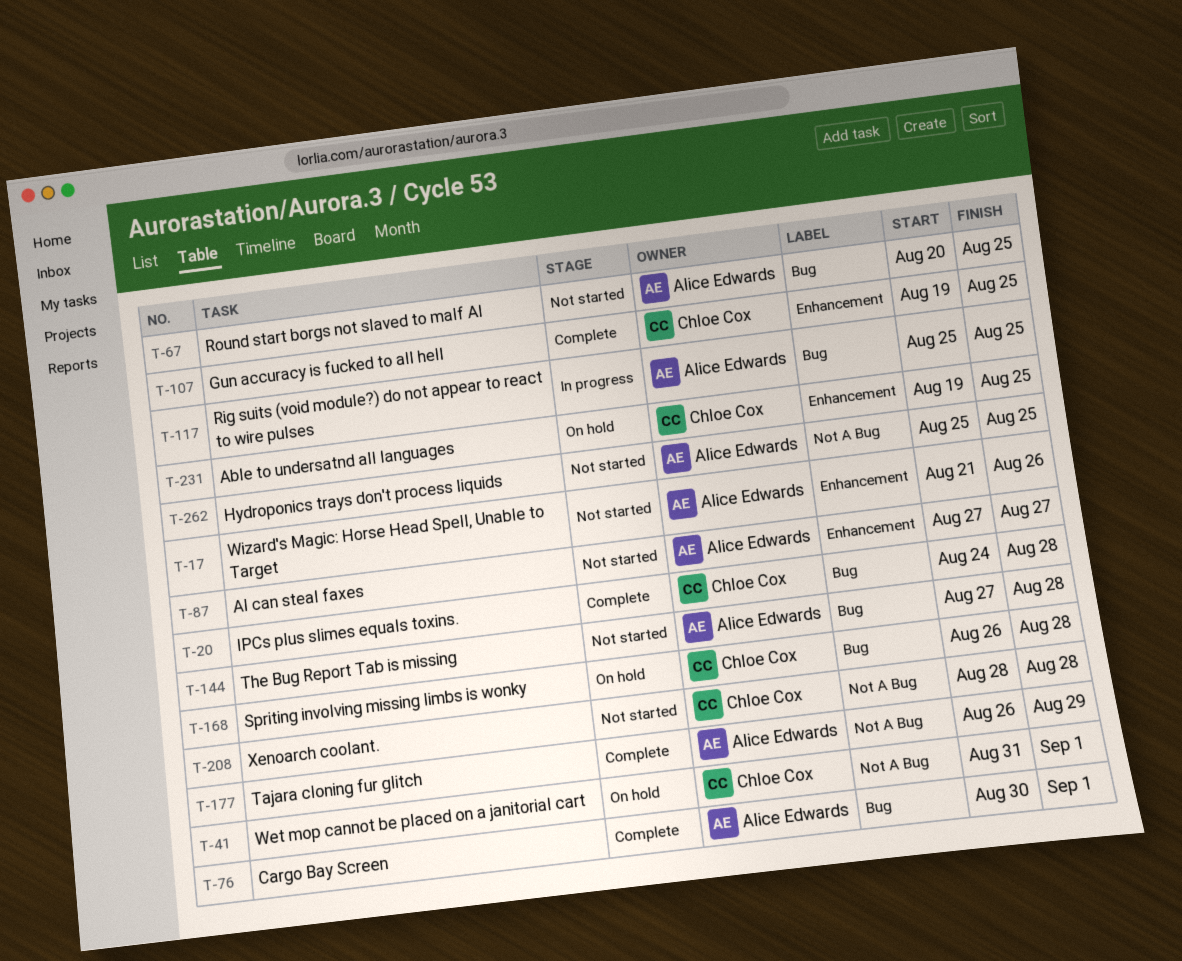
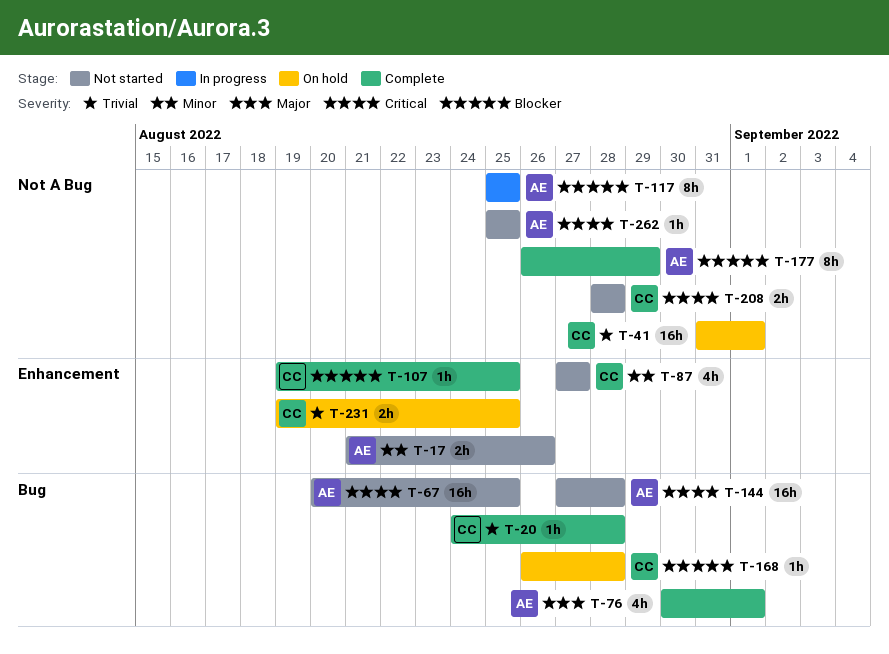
T-87, owner: Alice Edwards -> Chloe Cox
T-117, label: Bug -> Not A Bug

